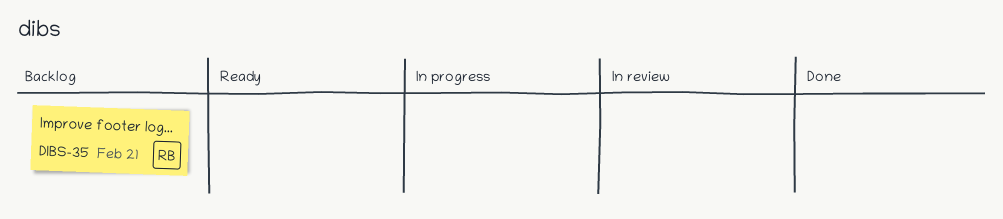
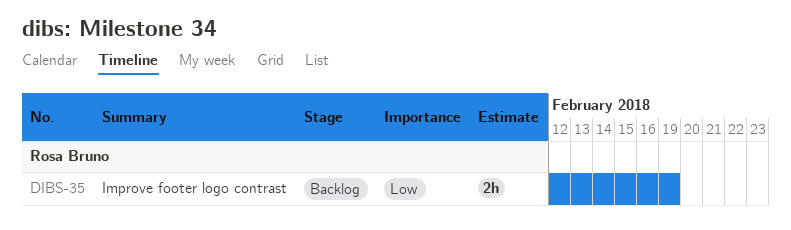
DIBS-35, due: Feb 21 -> Feb 19

